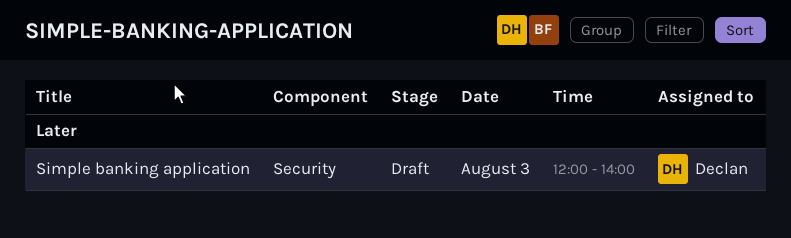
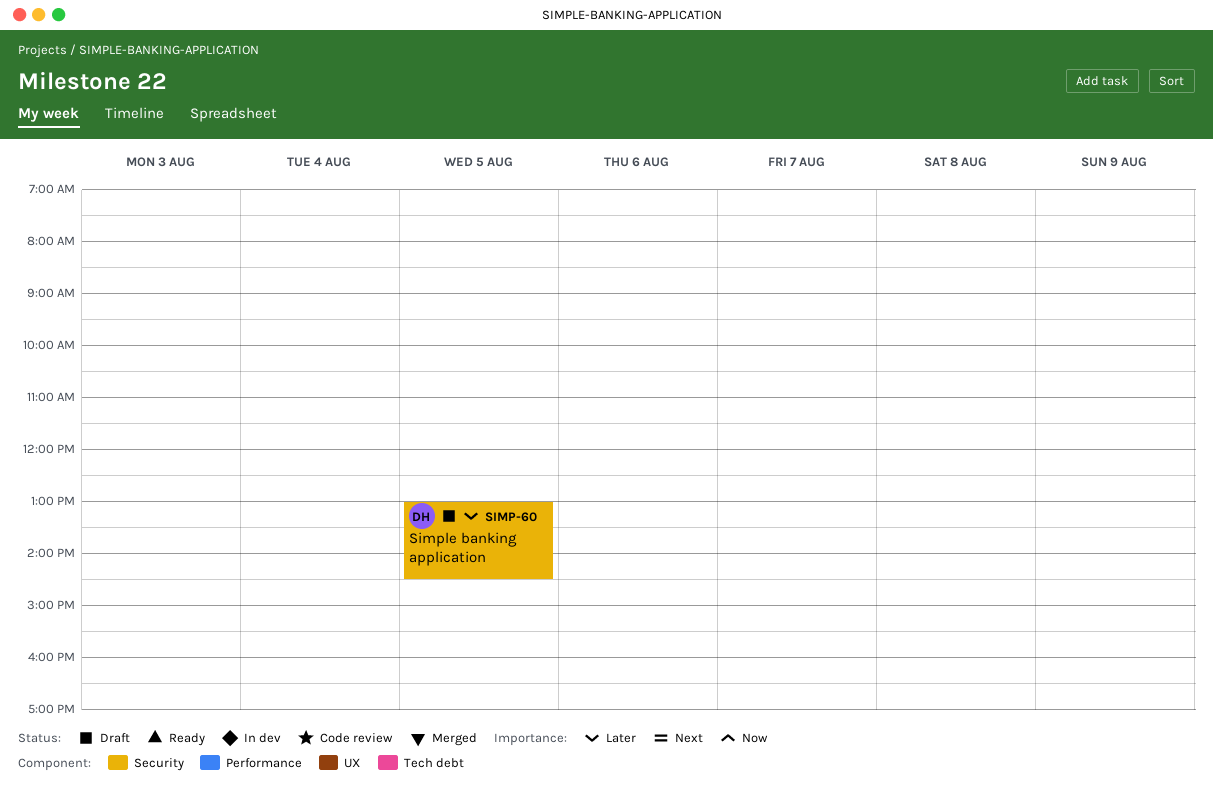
Simple banking application, day: Aug 3 -> Aug 5
Simple banking application, begins: 12:00 -> 13:00
Simple banking application, ends: 14:00 -> 14:30

